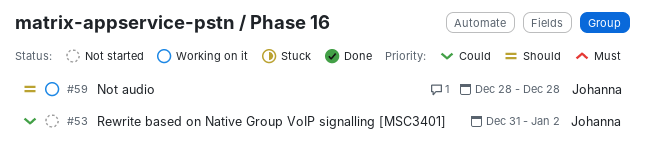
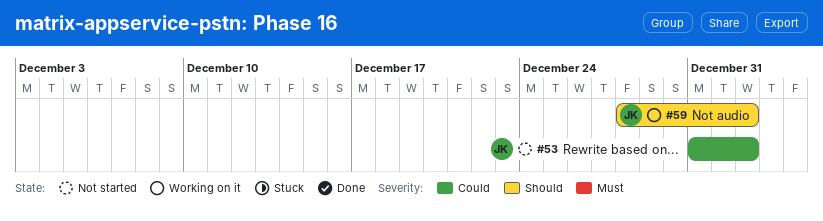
#59, due: Dec 28 -> Jan 2

